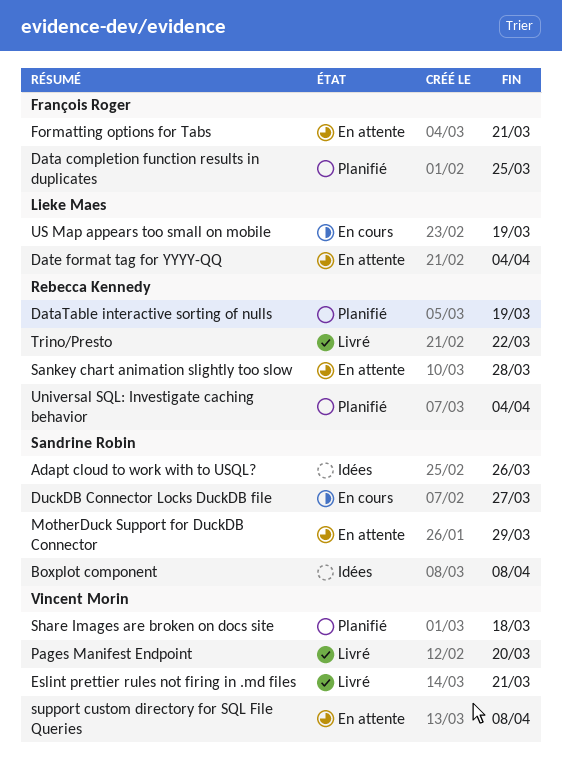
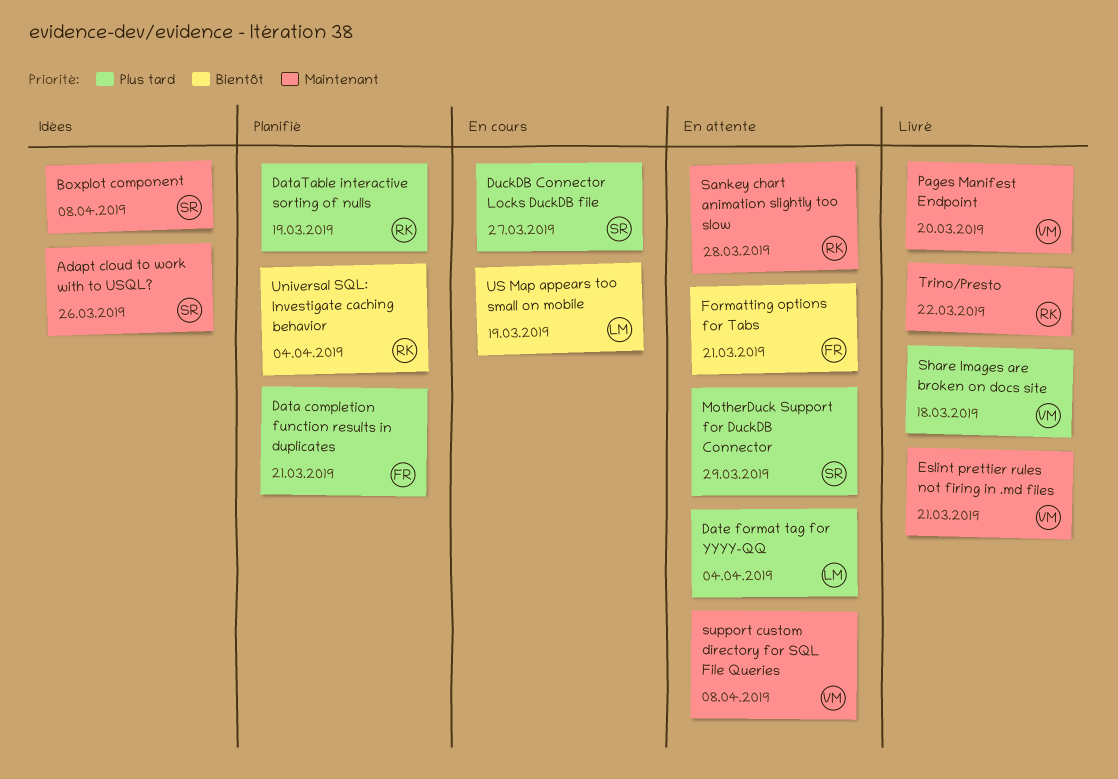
Data completion function results in duplicates, due: Mar 25 -> Mar 21
Share Images are broken on docs site, status: Planifié -> Livré

